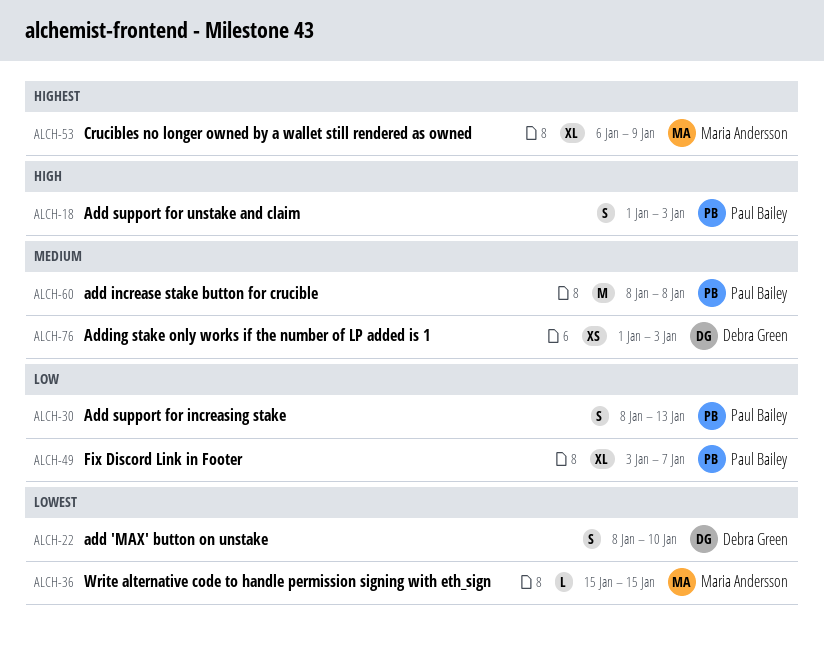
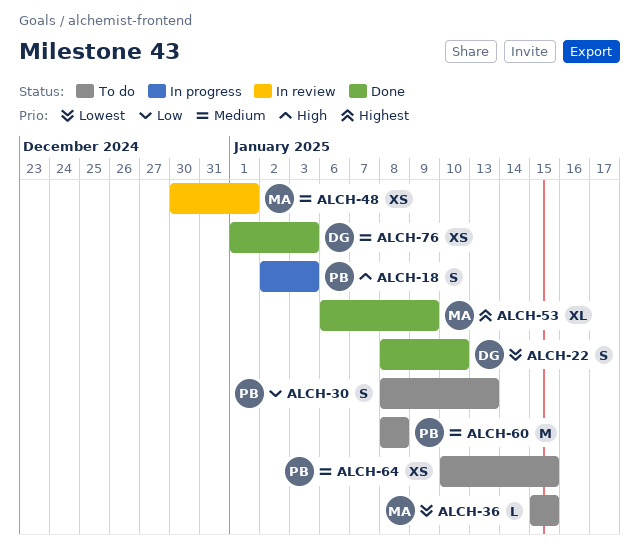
ALCH-18, start: Jan 1 -> Jan 2
ALCH-48: none -> present
ALCH-49: present -> none
ALCH-64: none -> present

